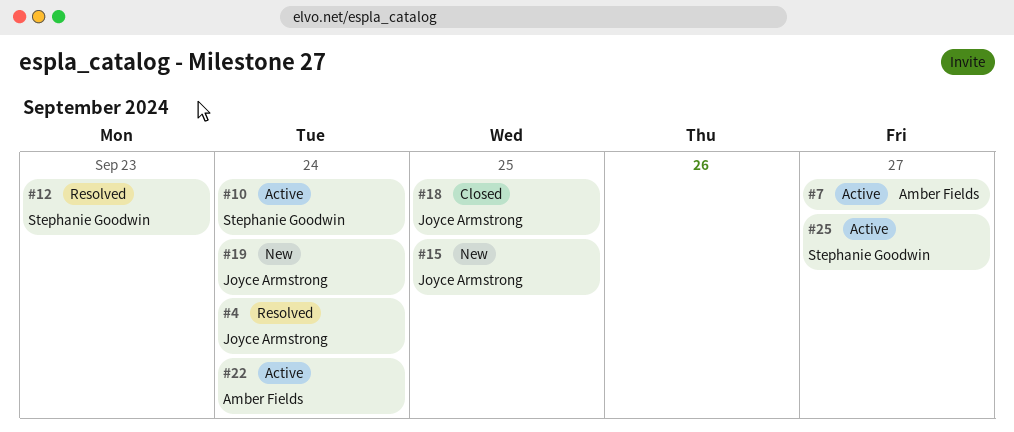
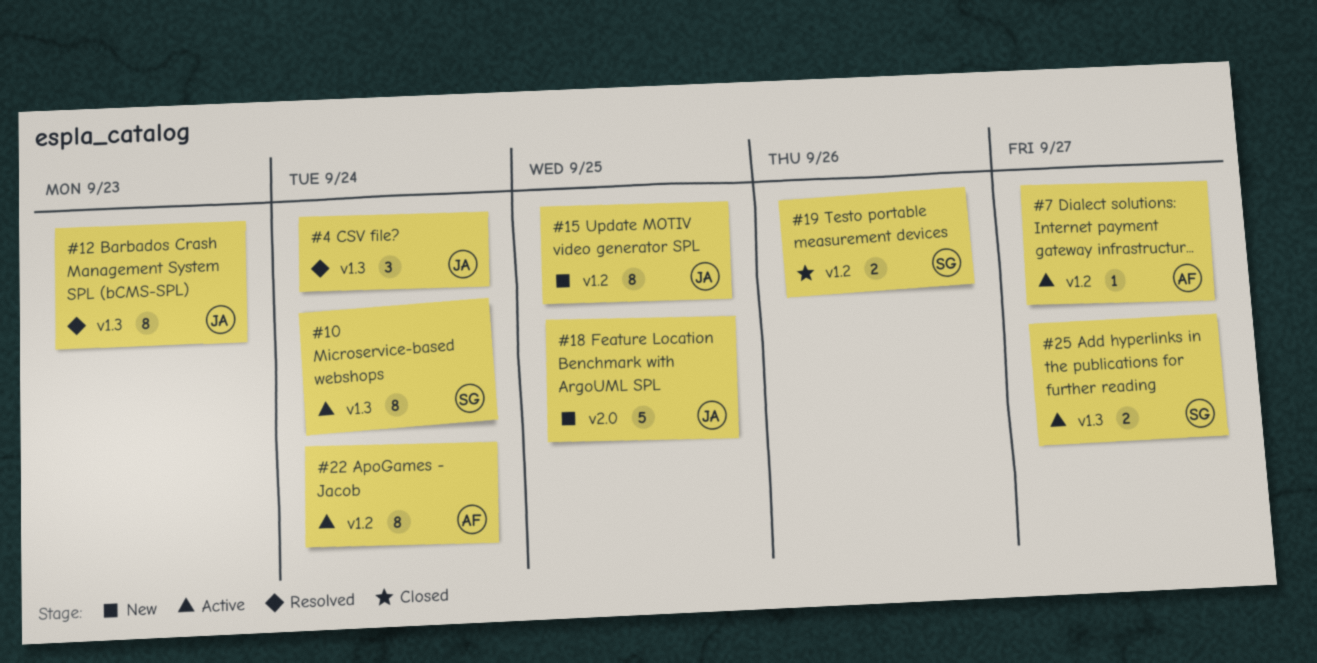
#12, owner: Stephanie Goodwin -> Joyce Armstrong
#18, status: Closed -> New
#19, status: New -> Closed
#19, owner: Joyce Armstrong -> Stephanie Goodwin
#19, due: Sep 24 -> Sep 26

